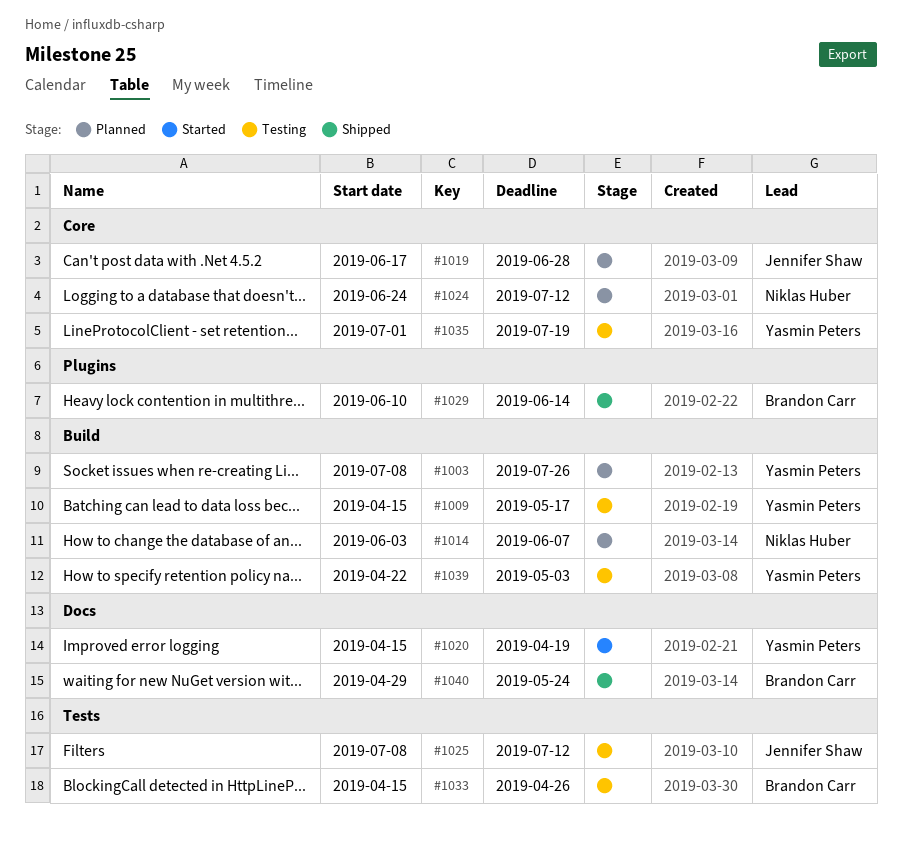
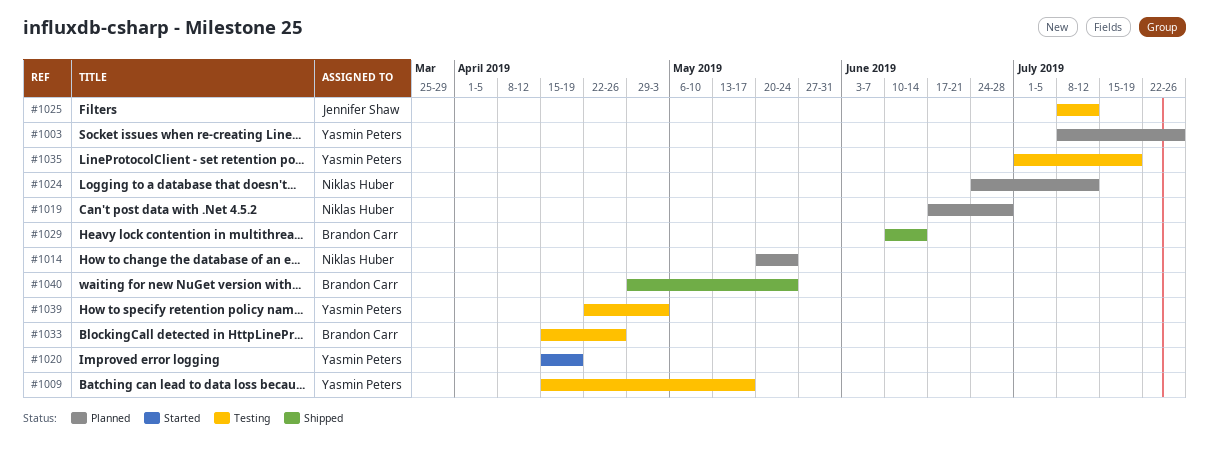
#1014, start: Jun 3 -> May 20
#1014, due: Jun 7 -> May 24
#1019, owner: Jennifer Shaw -> Niklas Huber

